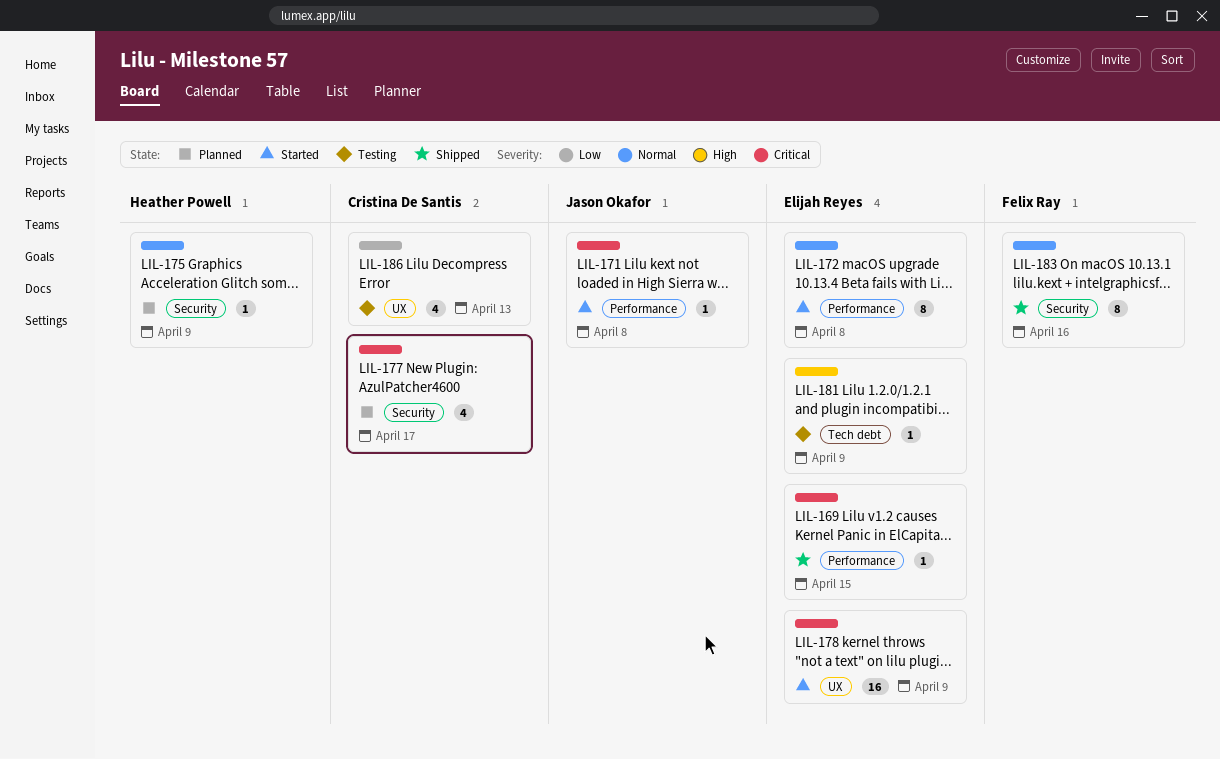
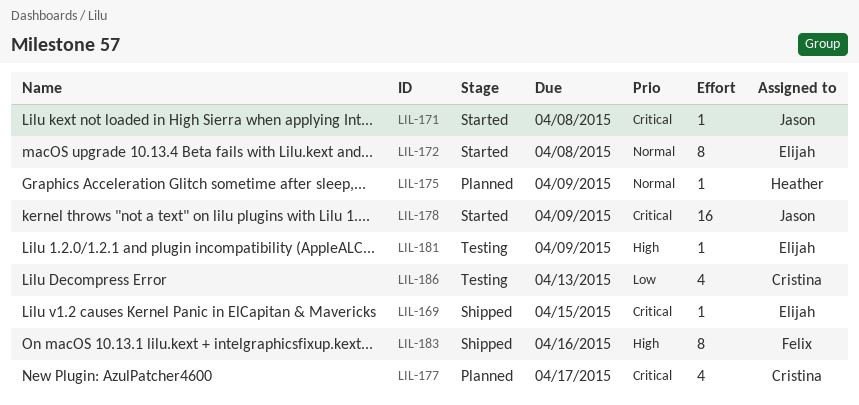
LIL-178, owner: Elijah Reyes -> Jason Okafor
LIL-183, priority: Normal -> High

